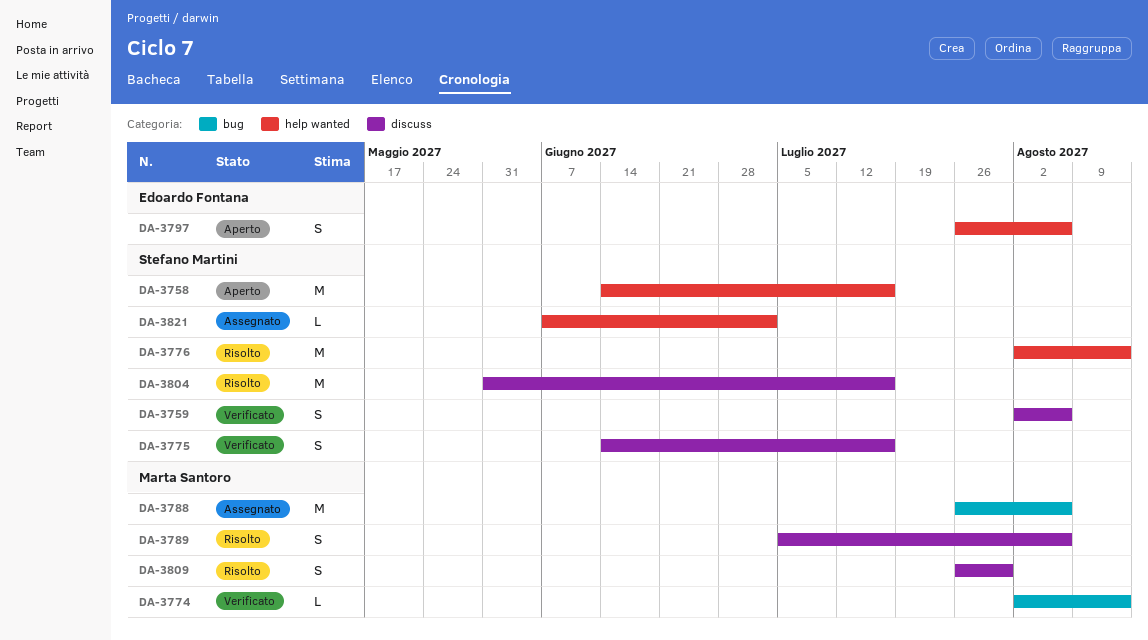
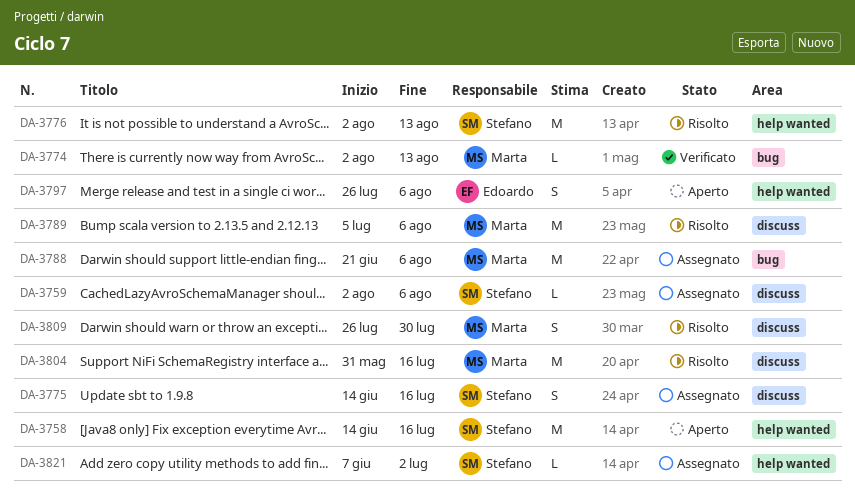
DA-3759, status: Verificato -> Assegnato
DA-3759, estimate: S -> L
DA-3775, status: Verificato -> Assegnato
DA-3788, start: Jul 26 -> Jun 21
DA-3789, estimate: S -> M
DA-3804, owner: Stefano Martini -> Marta Santoro

